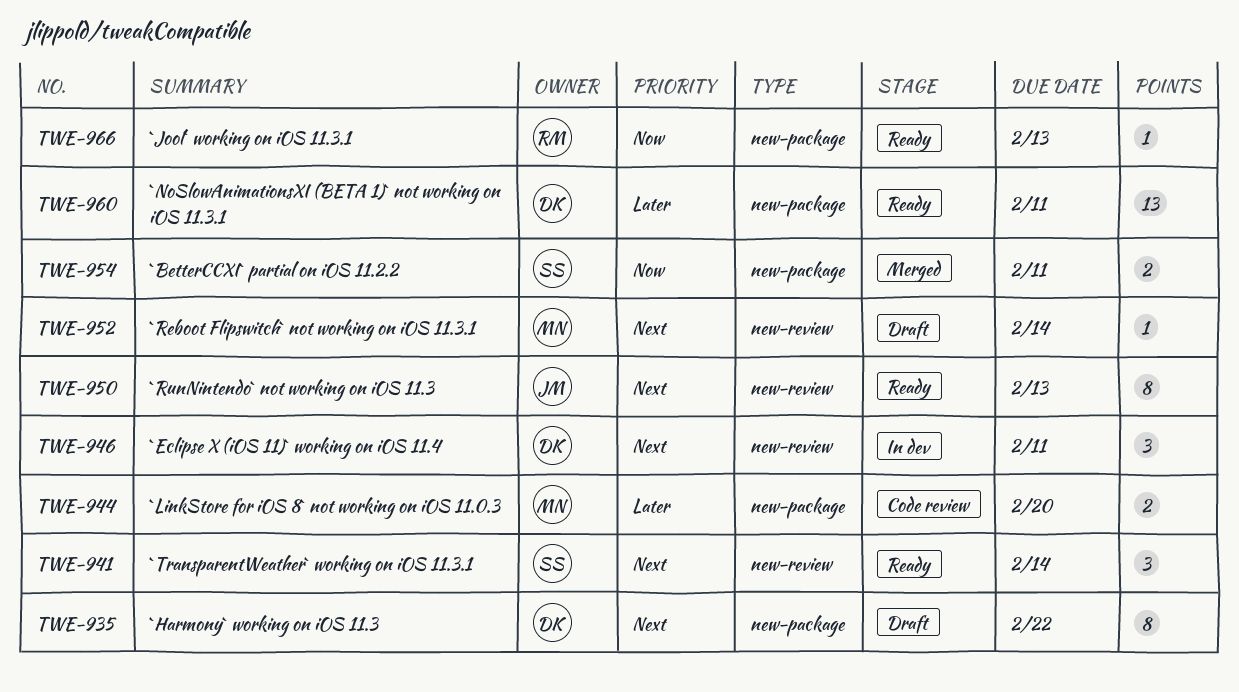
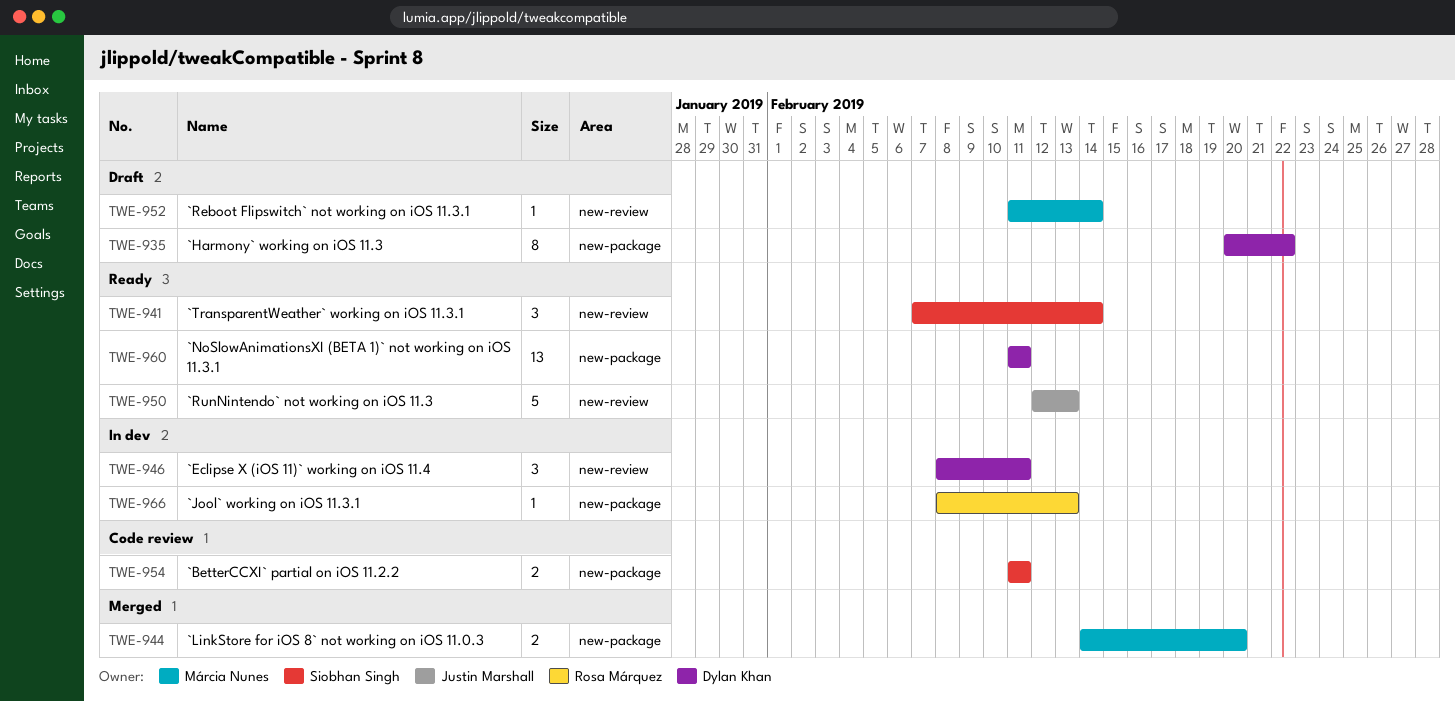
TWE-944, status: Code review -> Merged
TWE-950, estimate: 8 -> 5
TWE-954, status: Merged -> Code review
TWE-966, status: Ready -> In dev

